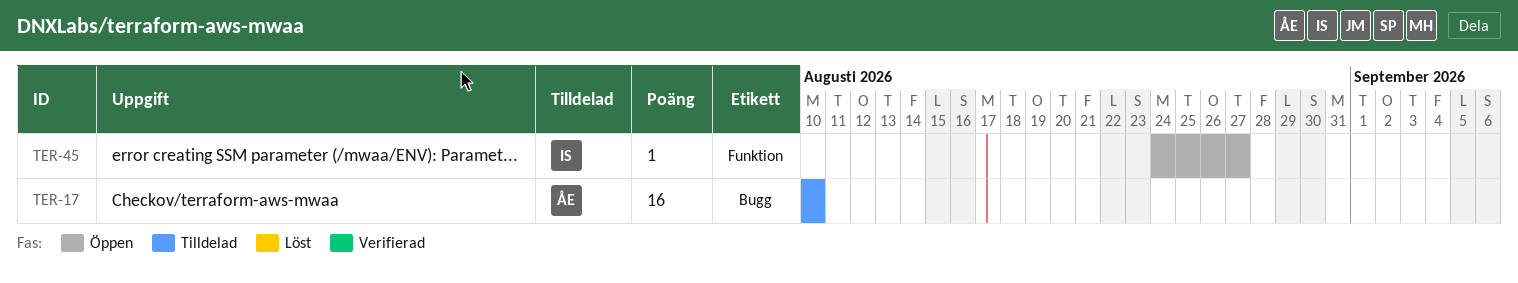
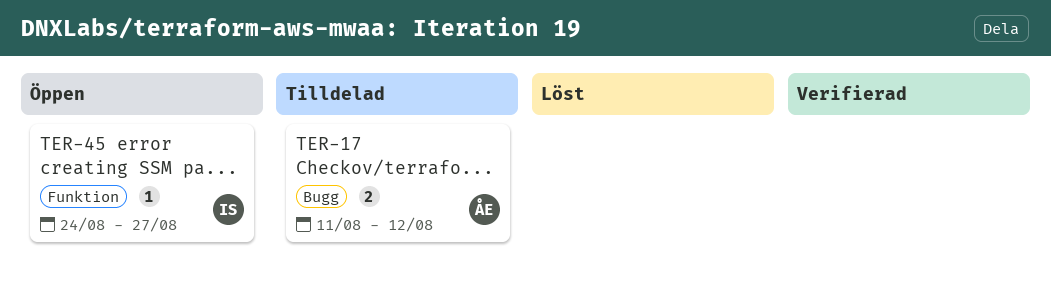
TER-17, estimate: 16 -> 2
TER-17, start: Aug 10 -> Aug 11
TER-17, due: Aug 10 -> Aug 12

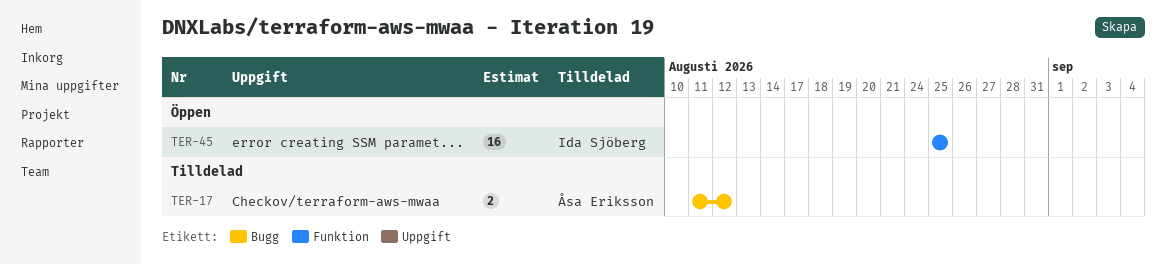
TER-45, estimate: 1 -> 16
TER-45, start: Aug 24 -> Aug 25
TER-45, due: Aug 27 -> Aug 25

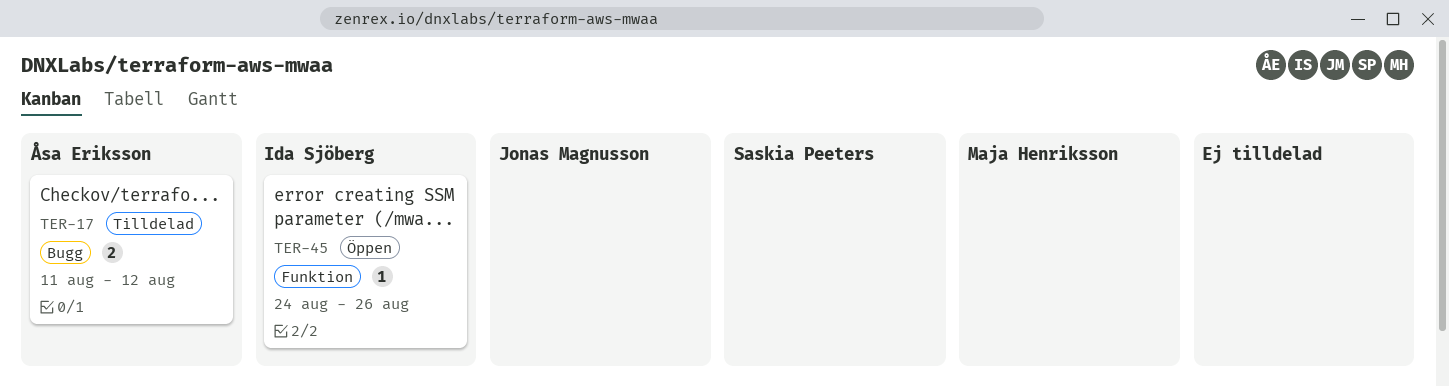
TER-45, estimate: 16 -> 1
TER-45, start: Aug 25 -> Aug 24
TER-45, due: Aug 25 -> Aug 26

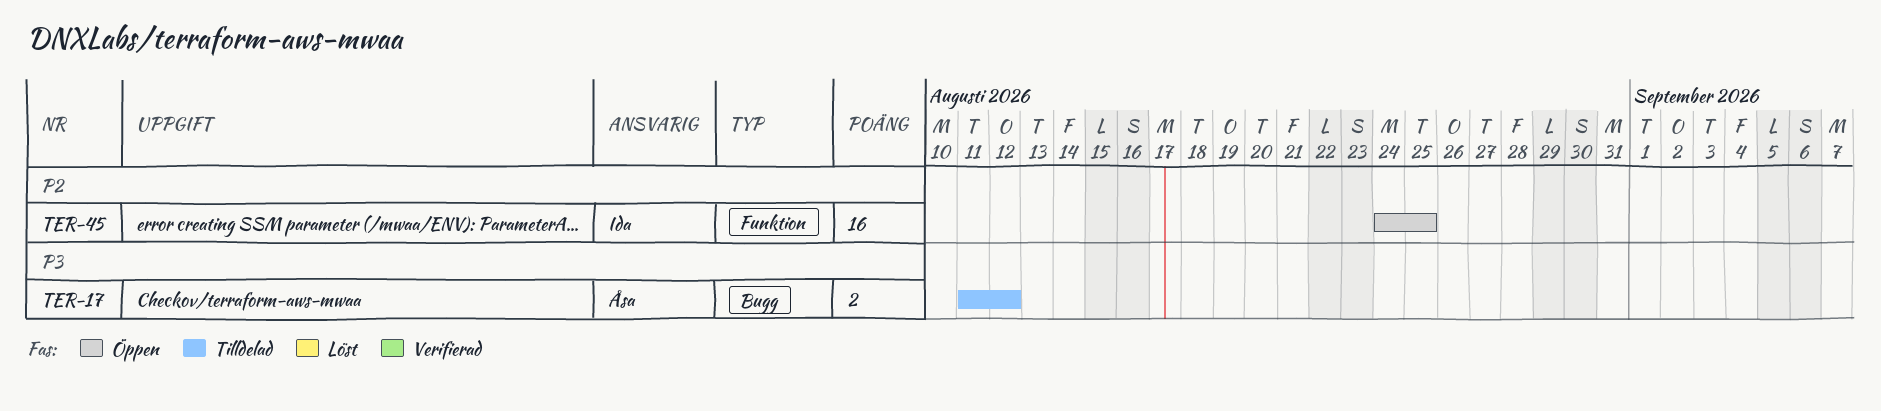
TER-45, estimate: 1 -> 16
TER-45, due: Aug 26 -> Aug 25

